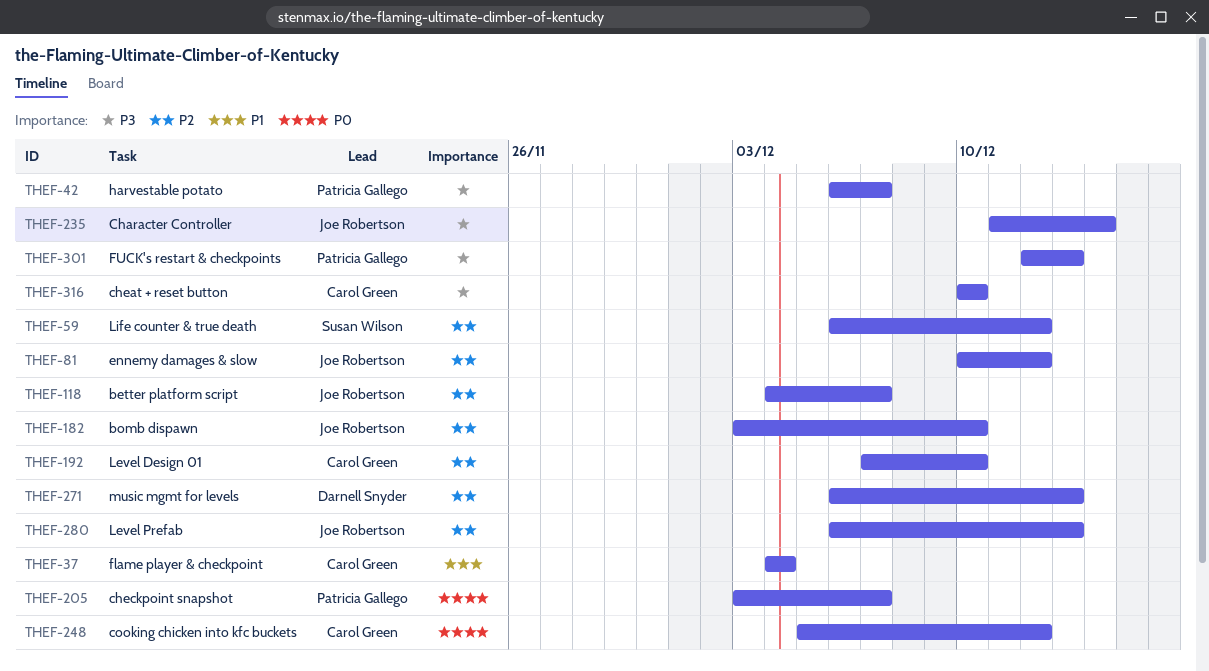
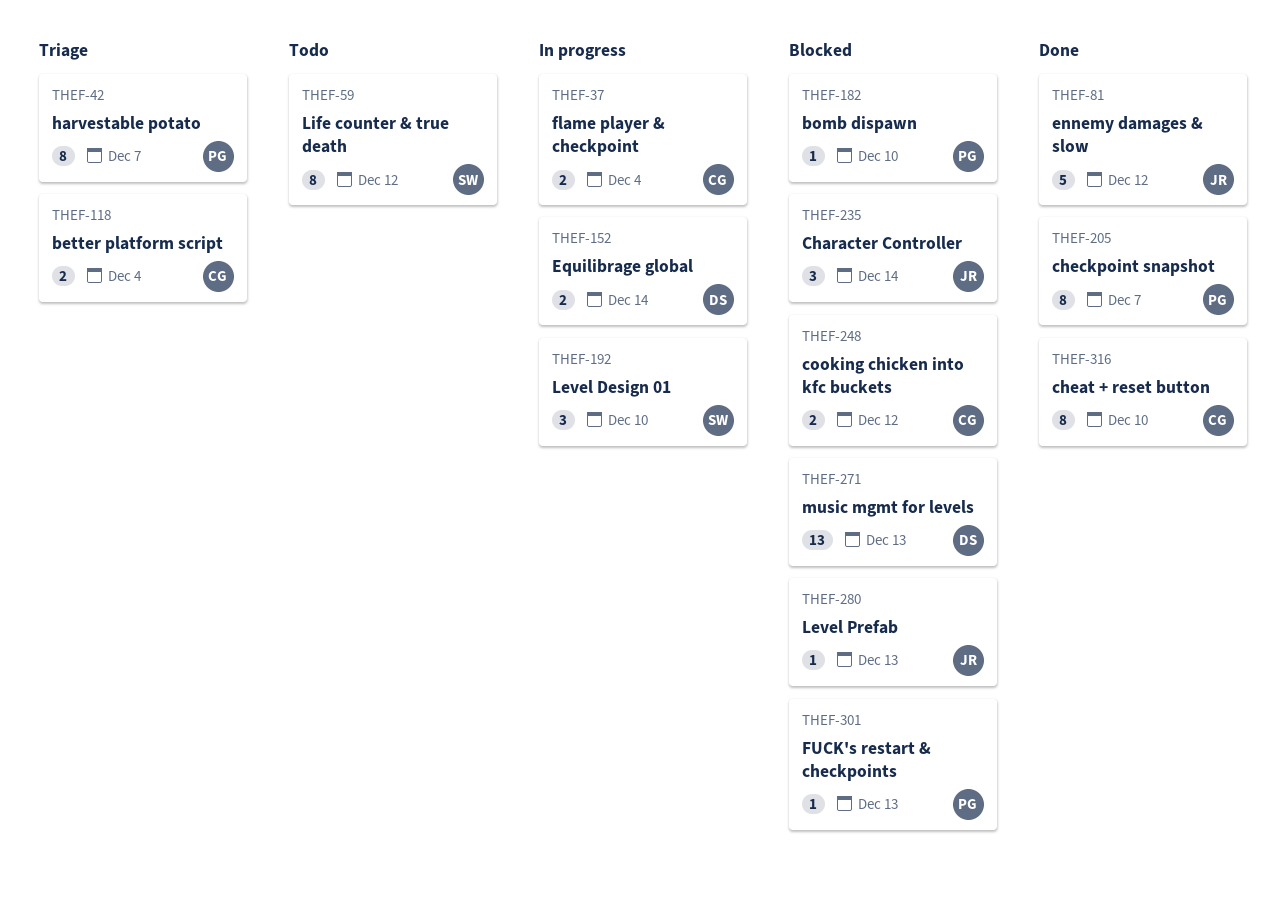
THEF-118, owner: Joe Robertson -> Carol Green
THEF-118, due: Dec 7 -> Dec 4
THEF-152: none -> present
THEF-182, owner: Joe Robertson -> Patricia Gallego
THEF-192, owner: Carol Green -> Susan Wilson

